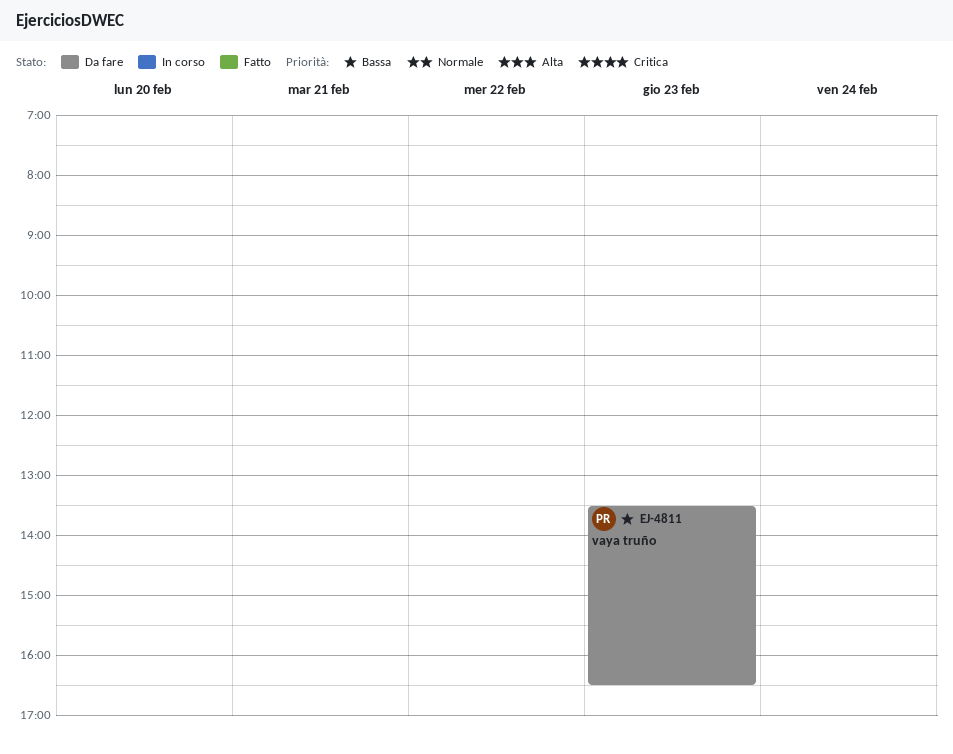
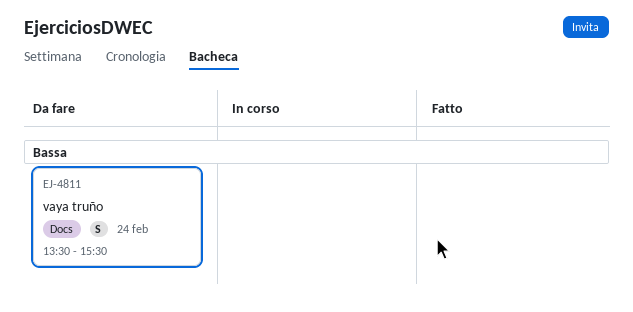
EJ-4811, day: Feb 23 -> Feb 24
EJ-4811, ends: 16:30 -> 15:30

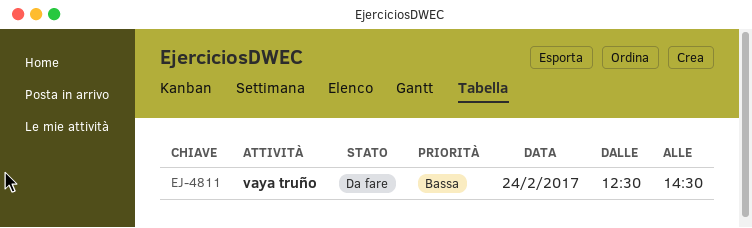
EJ-4811, begins: 13:30 -> 12:30
EJ-4811, ends: 15:30 -> 14:30

